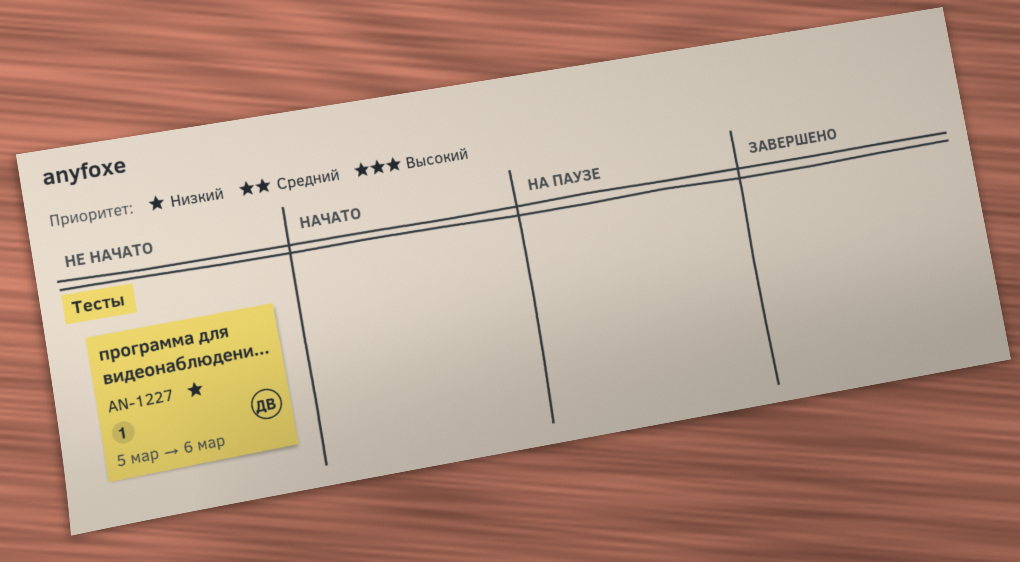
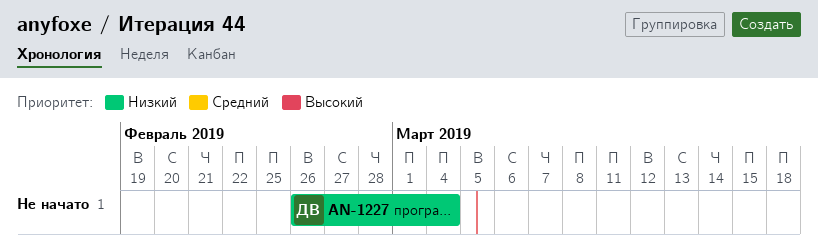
AN-1227, start: Mar 5 -> Feb 26
AN-1227, due: Mar 6 -> Mar 4

